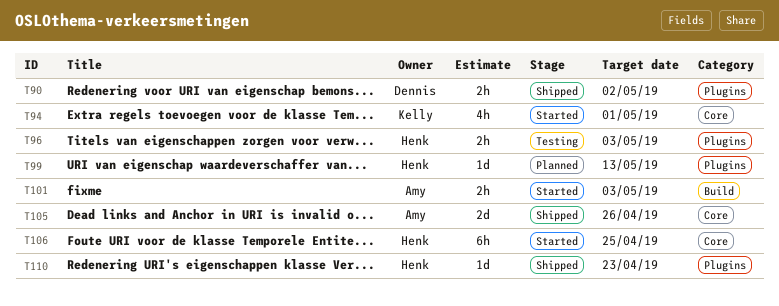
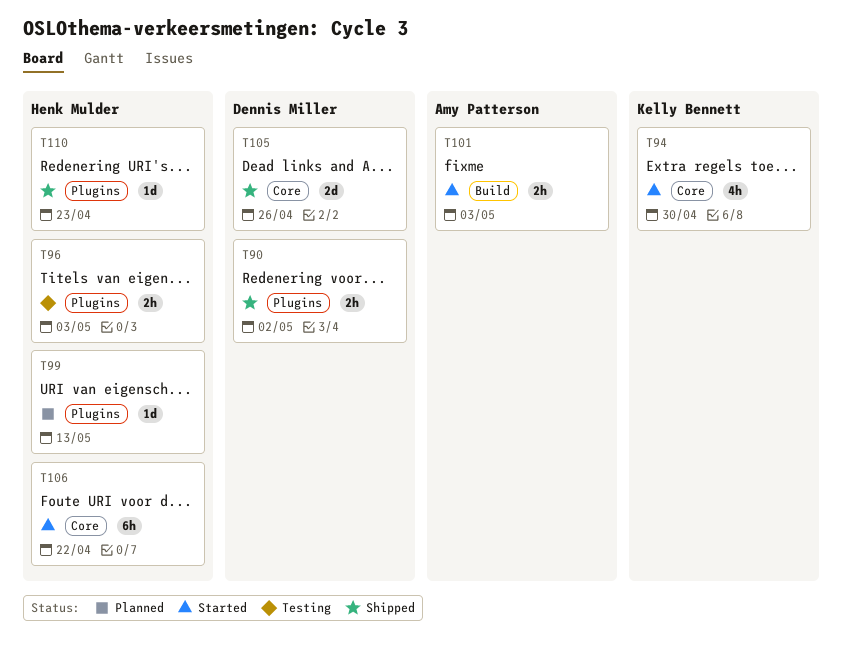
T94, due: May 1 -> Apr 30
T105, owner: Amy Patterson -> Dennis Miller
T106, due: Apr 25 -> Apr 22

